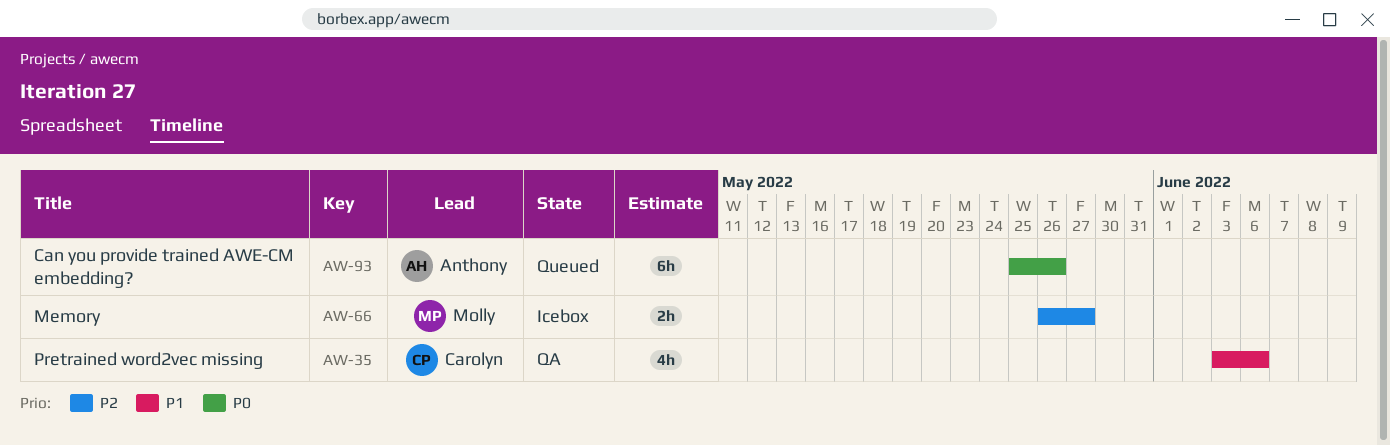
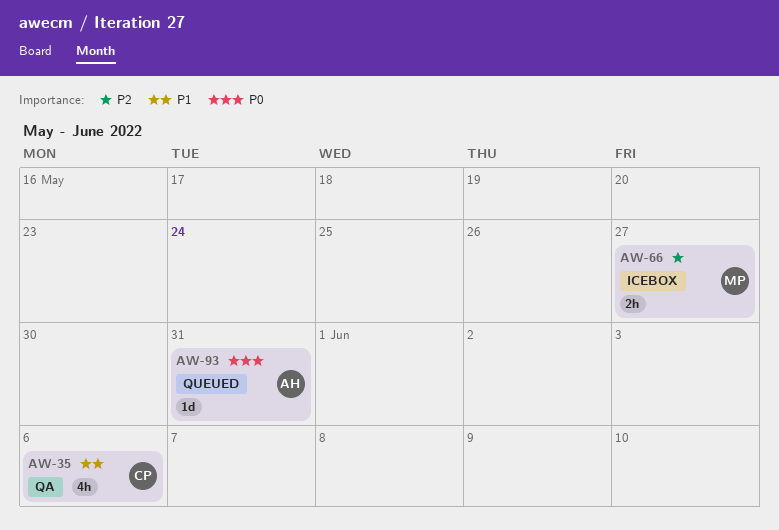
AW-93, estimate: 6h -> 1d
AW-93, due: May 26 -> May 31

